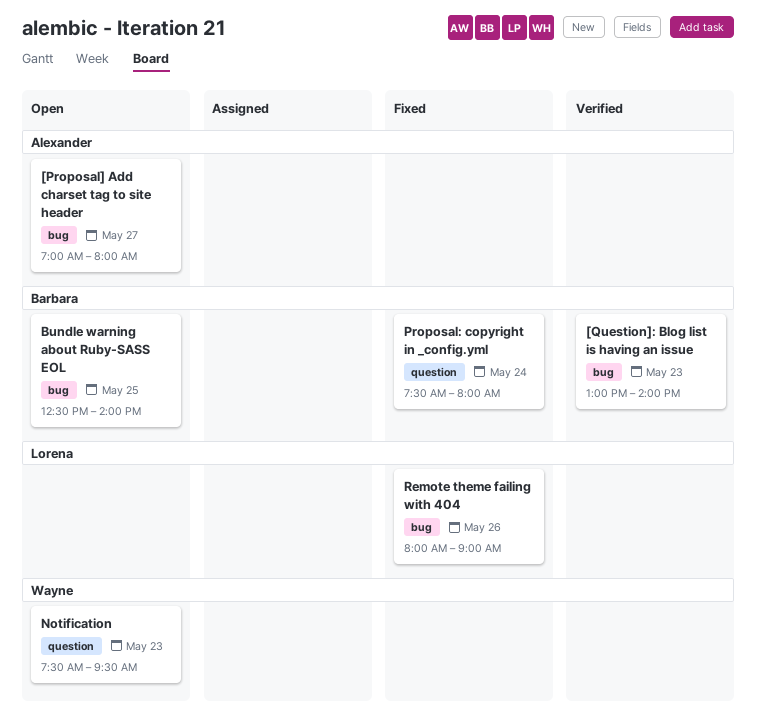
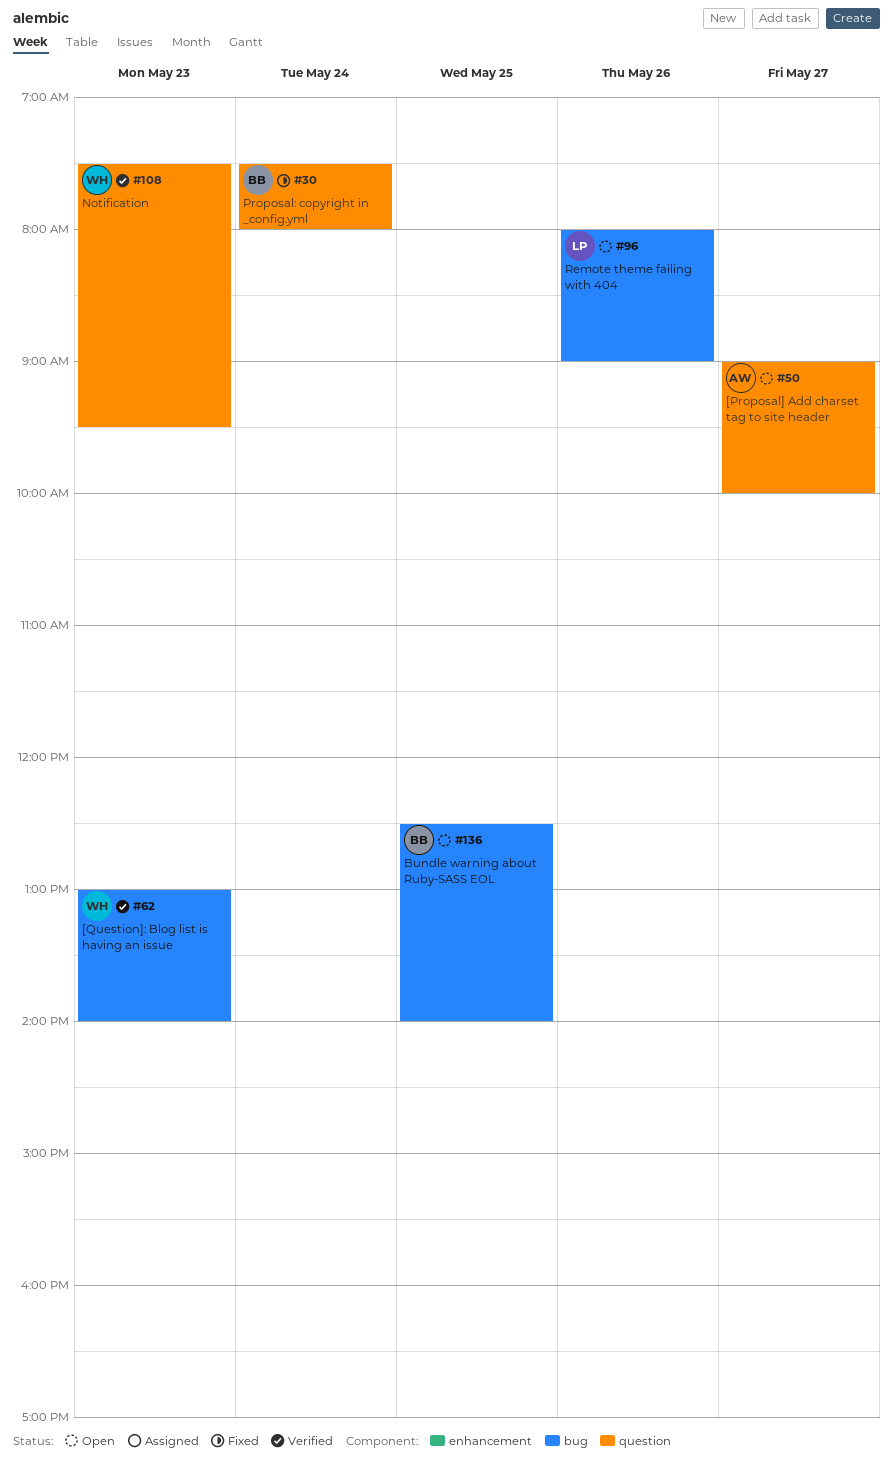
[Proposal] Add charset tag to site header, label: bug -> question
[Proposal] Add charset tag to site header, begins: 07:00 -> 09:00
[Proposal] Add charset tag to site header, ends: 08:00 -> 10:00
[Question]: Blog list is having an issue, owner: Barbara -> Wayne
Notification, status: Open -> Verified
Remote theme failing with 404, status: Fixed -> Open

